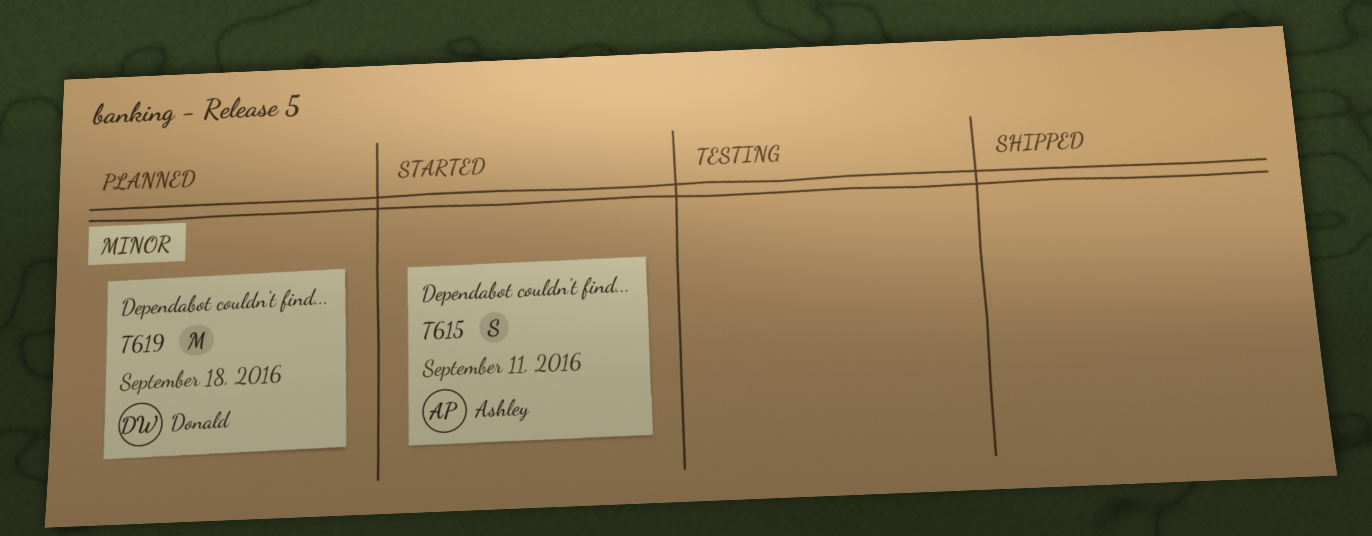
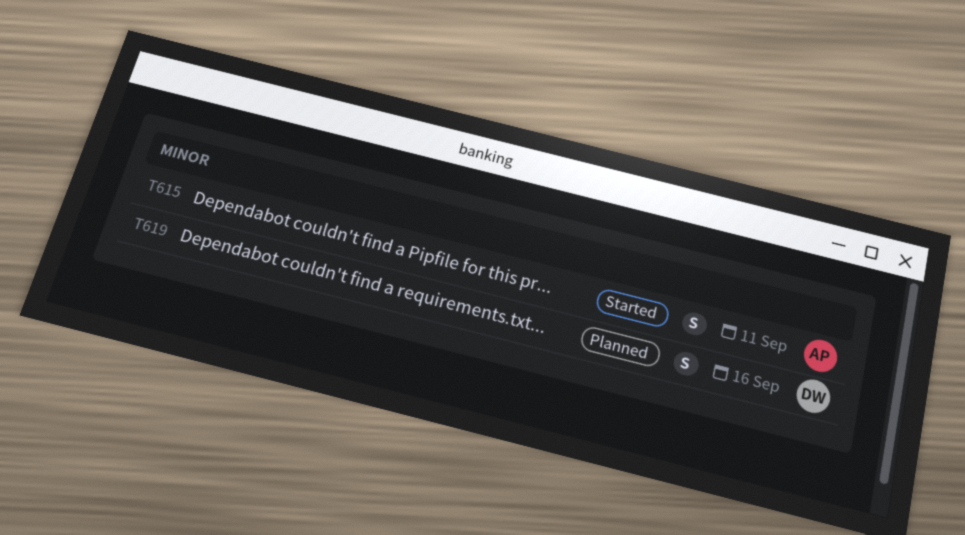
T619, estimate: M -> S
T619, due: Sep 18 -> Sep 16

